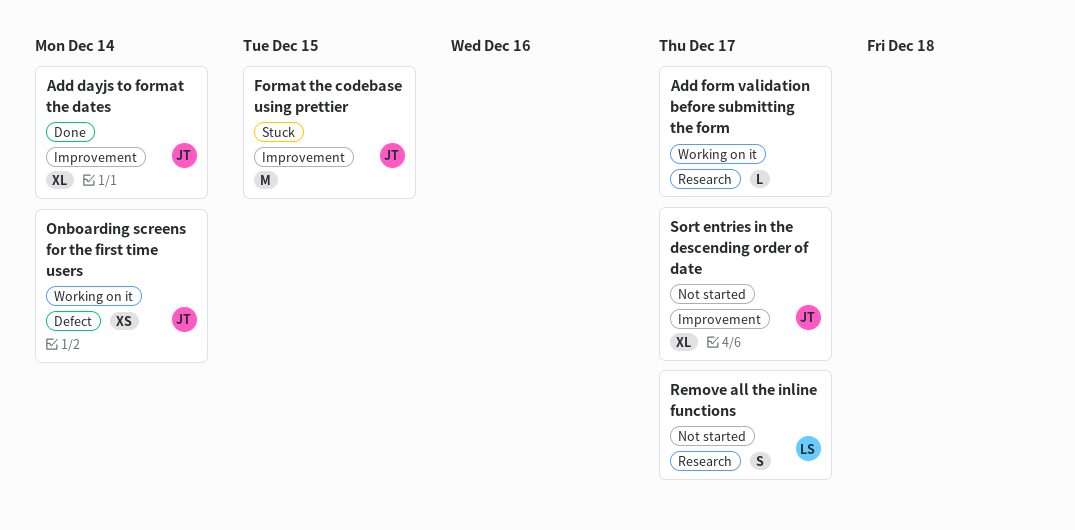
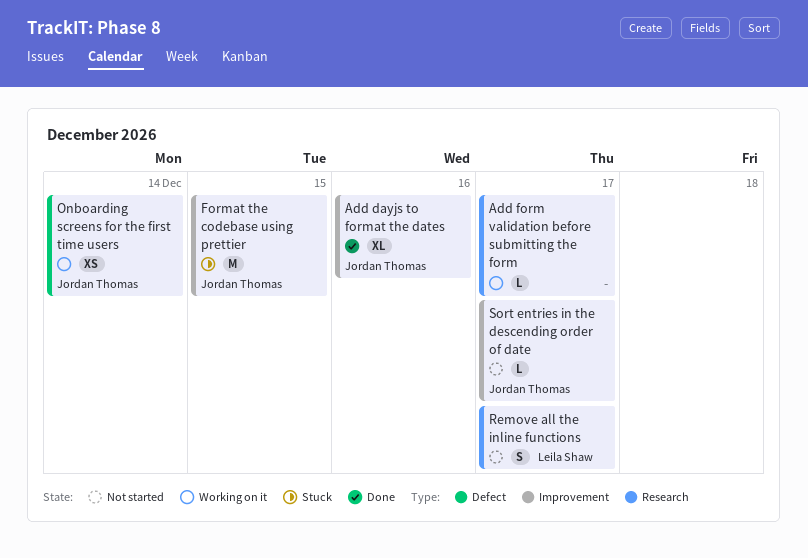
Add dayjs to format the dates, due: Dec 14 -> Dec 16
Sort entries in the descending order of date, estimate: XL -> L

